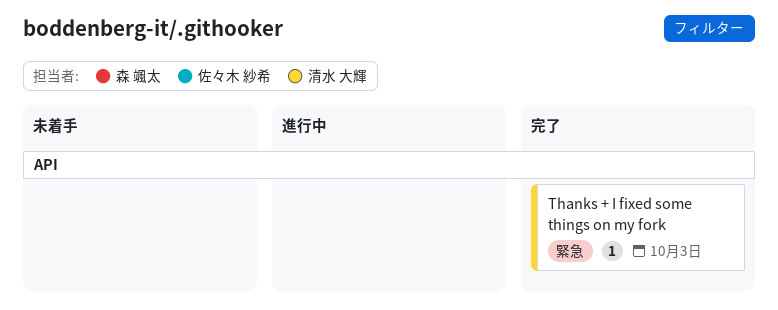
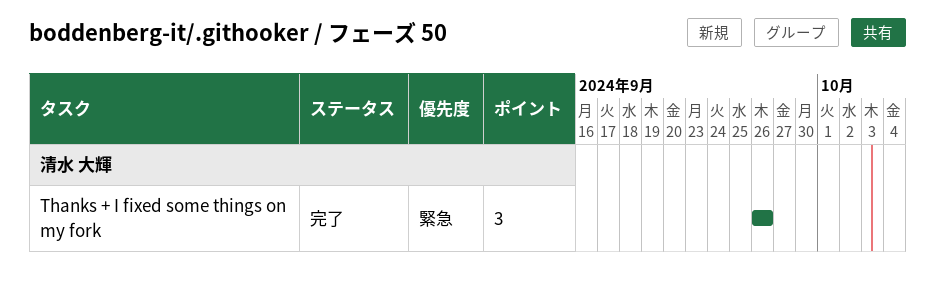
Thanks + I fixed some things on my fork, estimate: 1 -> 3
Thanks + I fixed some things on my fork, due: Oct 3 -> Sep 26

